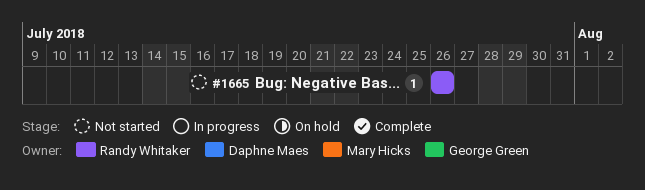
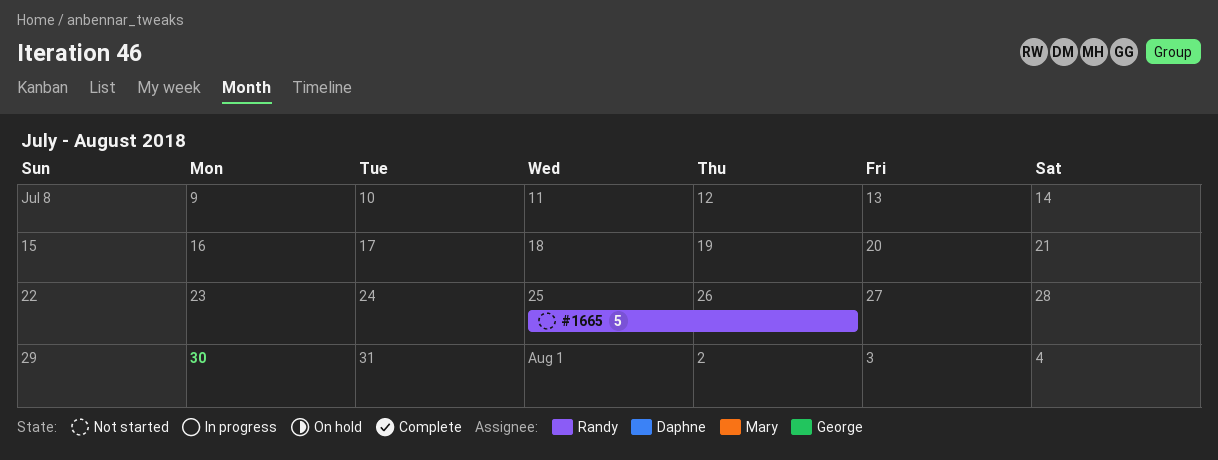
#1665, estimate: 1 -> 5
#1665, start: Jul 26 -> Jul 25

